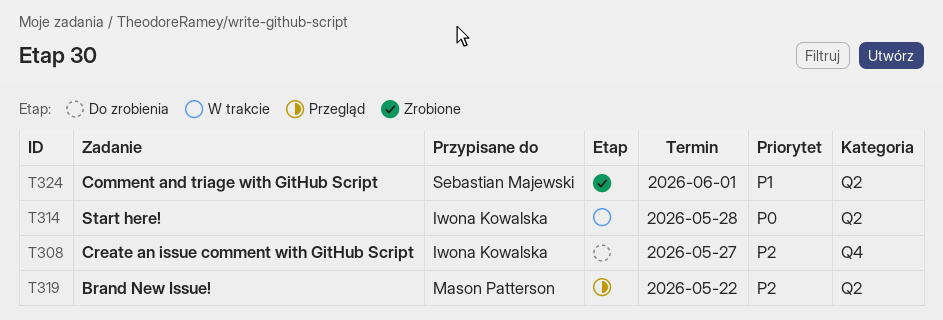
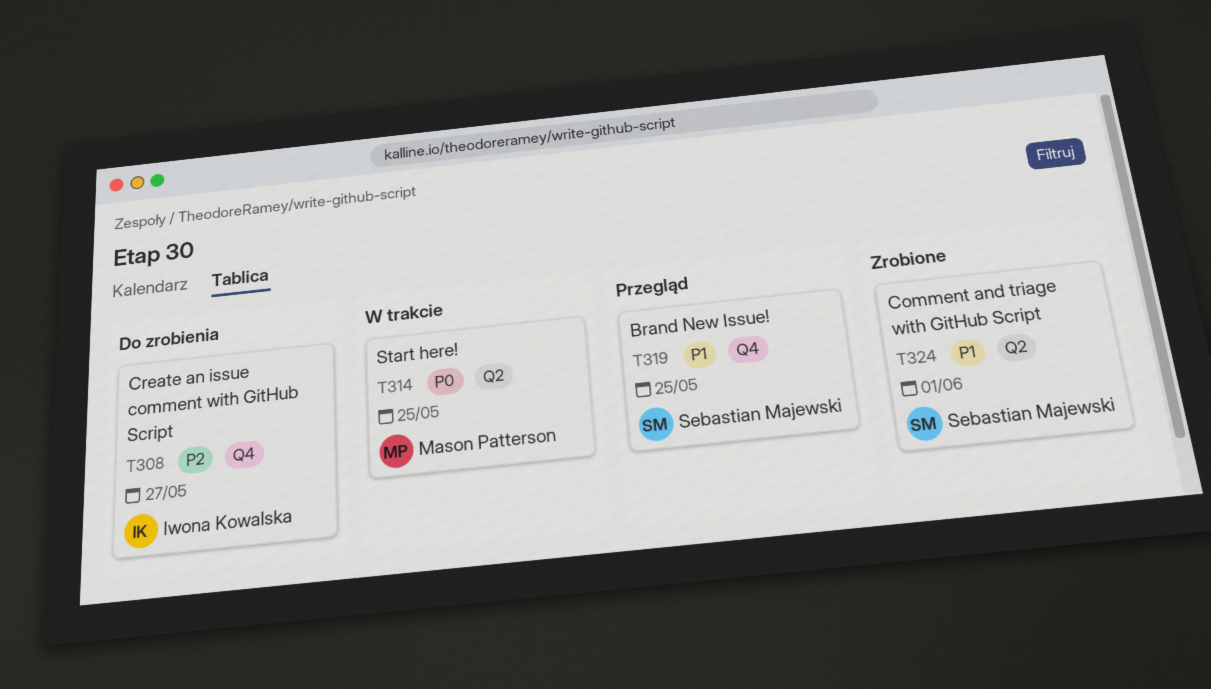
T314, owner: Iwona Kowalska -> Mason Patterson
T314, due: May 28 -> May 25
T319, owner: Mason Patterson -> Sebastian Majewski
T319, priority: P2 -> P1
T319, label: Q2 -> Q4
T319, due: May 22 -> May 25

